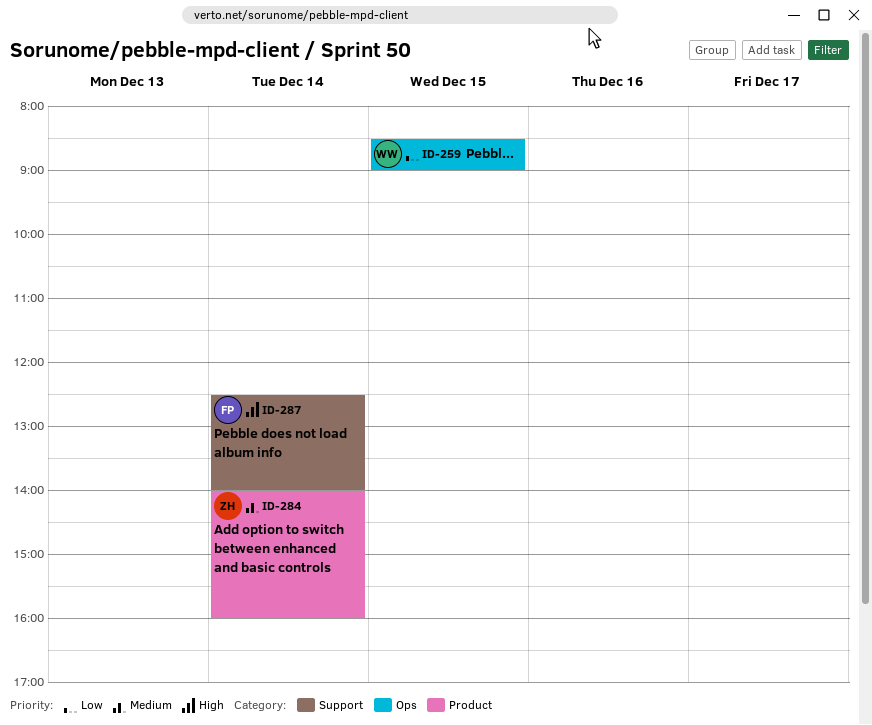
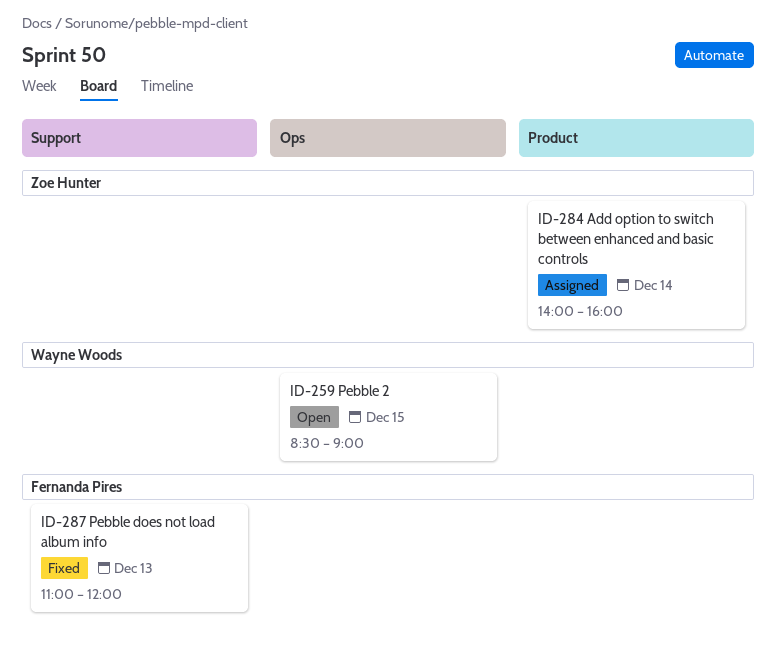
ID-287, day: Dec 14 -> Dec 13
ID-287, begins: 12:30 -> 11:00
ID-287, ends: 14:00 -> 12:00

